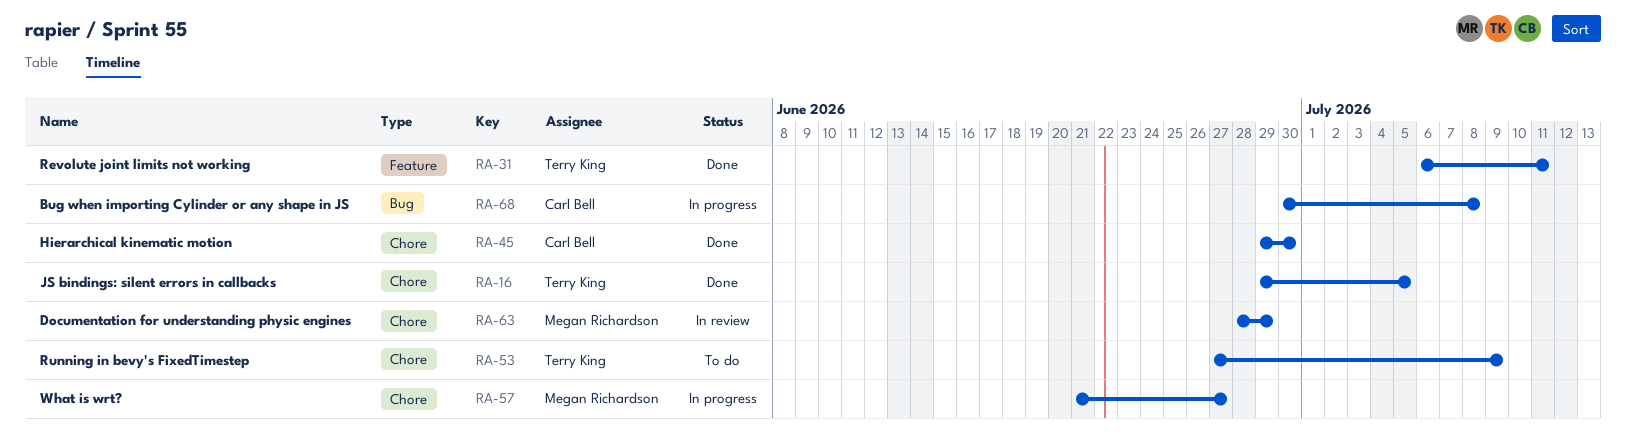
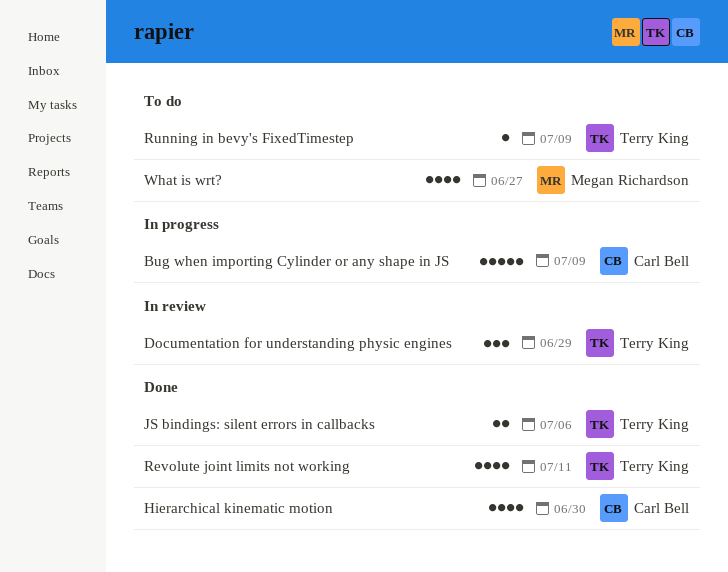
Bug when importing Cylinder or any shape in JS, due: Jul 8 -> Jul 9
Documentation for understanding physic engines, owner: Megan Richardson -> Terry King
JS bindings: silent errors in callbacks, due: Jul 5 -> Jul 6
What is wrt?, status: In progress -> To do

